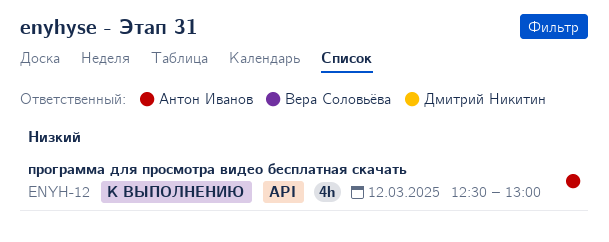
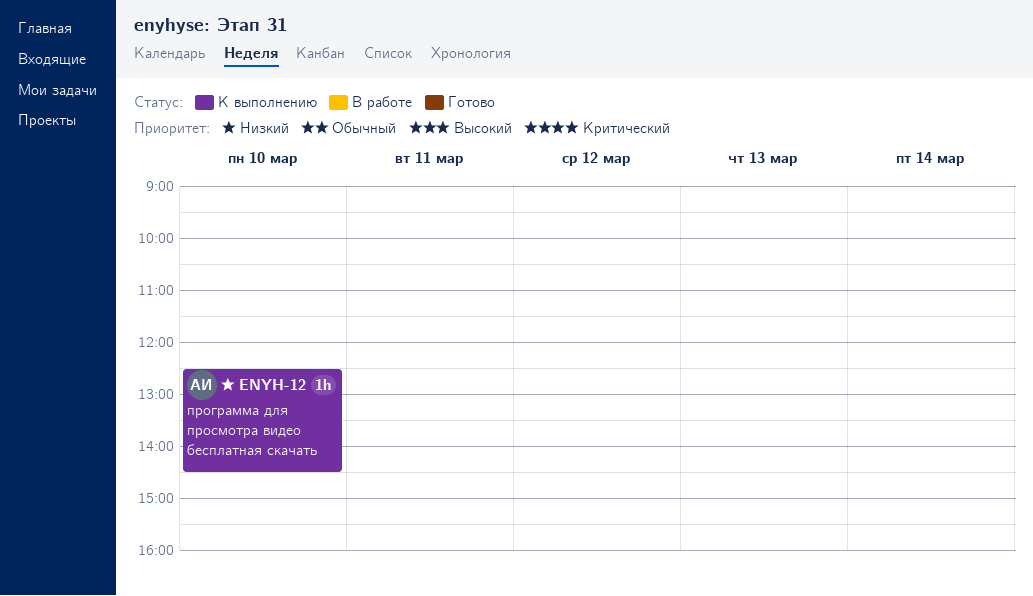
ENYH-12, estimate: 4h -> 1h
ENYH-12, day: Mar 12 -> Mar 10
ENYH-12, ends: 13:00 -> 14:30

